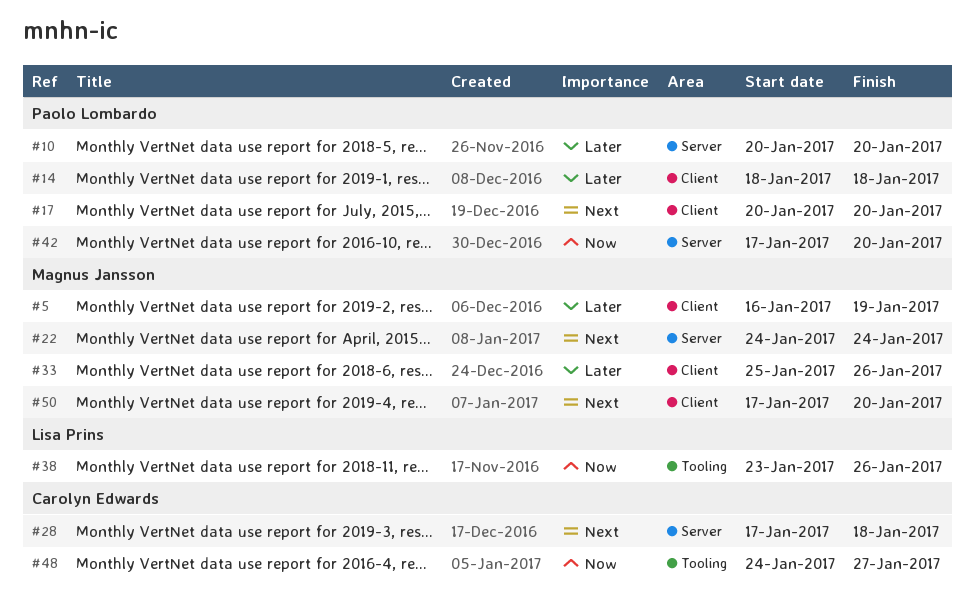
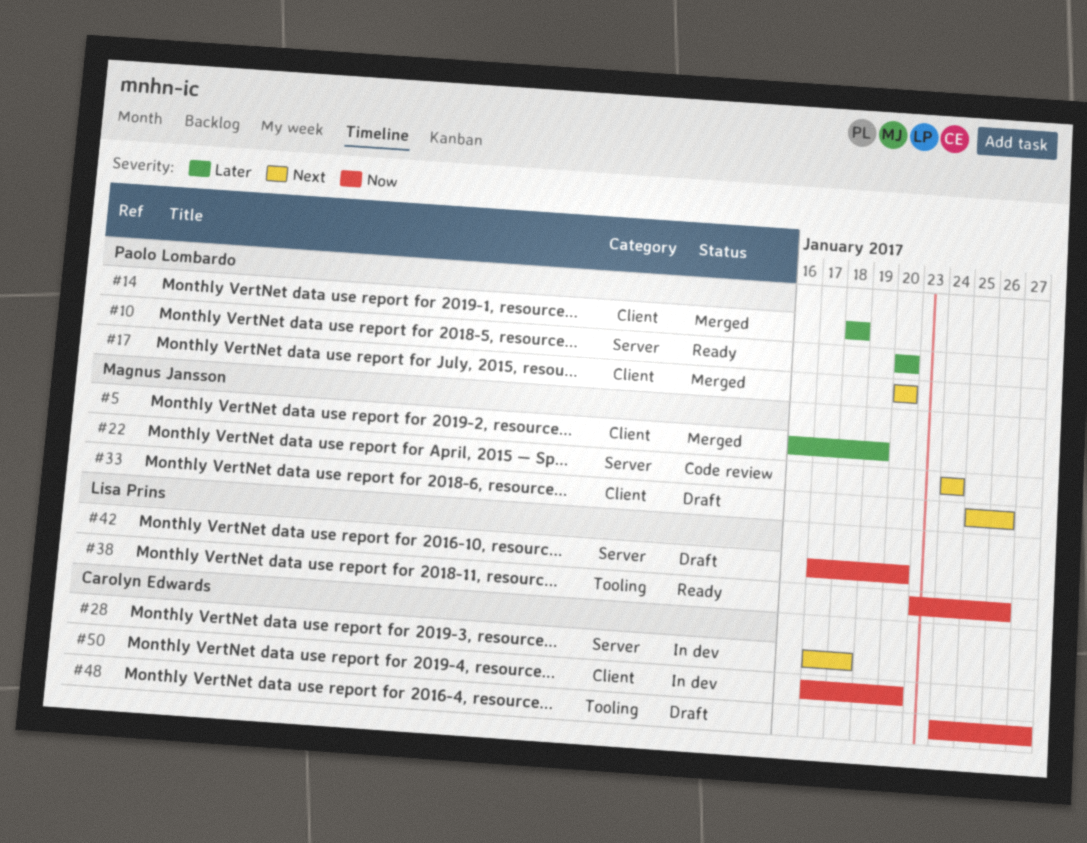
#33, priority: Later -> Next
#42, owner: Paolo Lombardo -> Lisa Prins
#50, owner: Magnus Jansson -> Carolyn Edwards
#50, priority: Next -> Now

